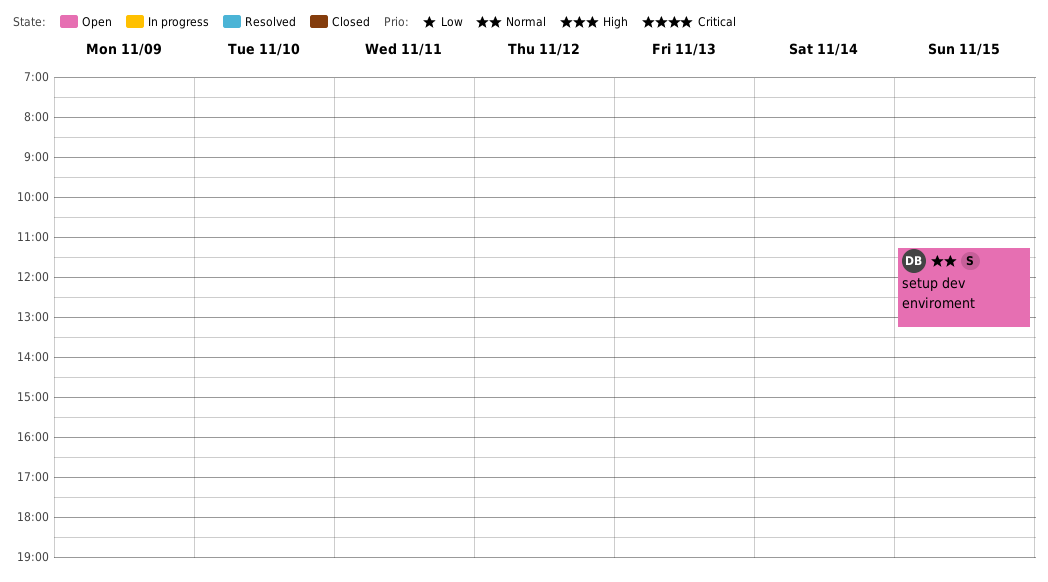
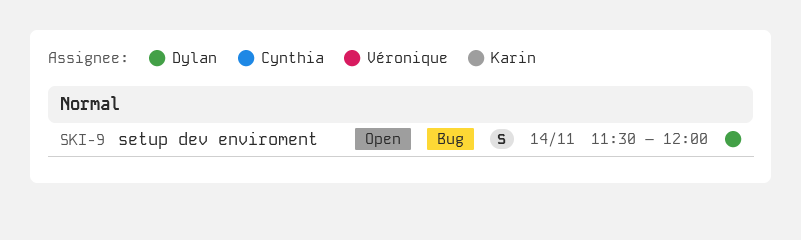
setup dev enviroment, day: Nov 15 -> Nov 14
setup dev enviroment, begins: 11:15 -> 11:30
setup dev enviroment, ends: 13:15 -> 12:00

